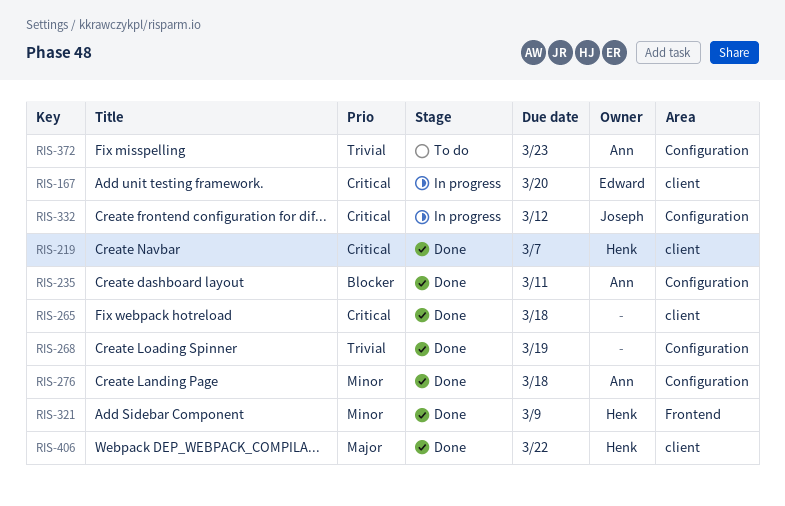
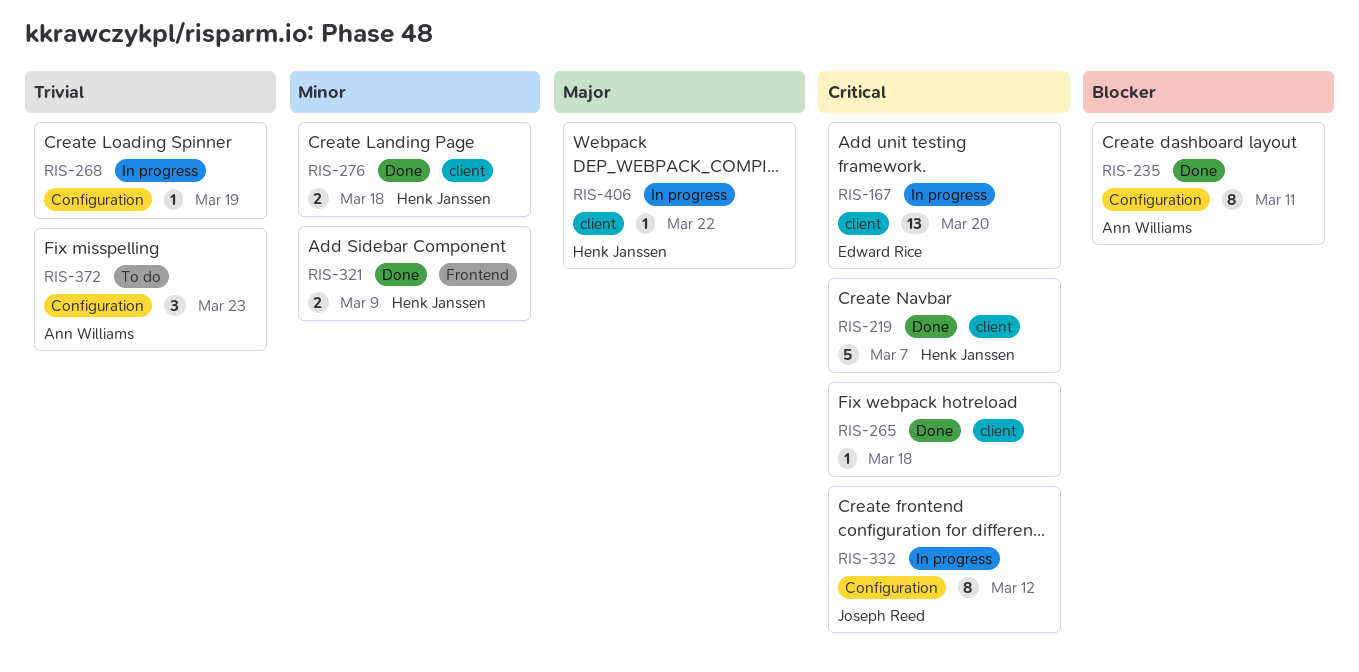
RIS-268, status: Done -> In progress
RIS-276, owner: Ann Williams -> Henk Janssen
RIS-276, label: Configuration -> client
RIS-406, status: Done -> In progress

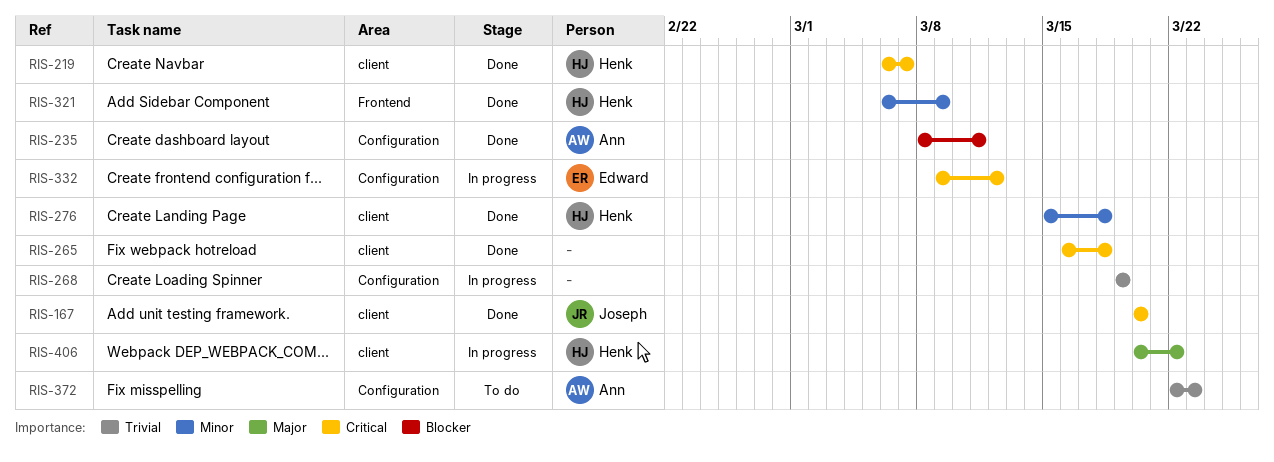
RIS-167, status: In progress -> Done
RIS-167, owner: Edward Rice -> Joseph Reed
RIS-332, owner: Joseph Reed -> Edward Rice

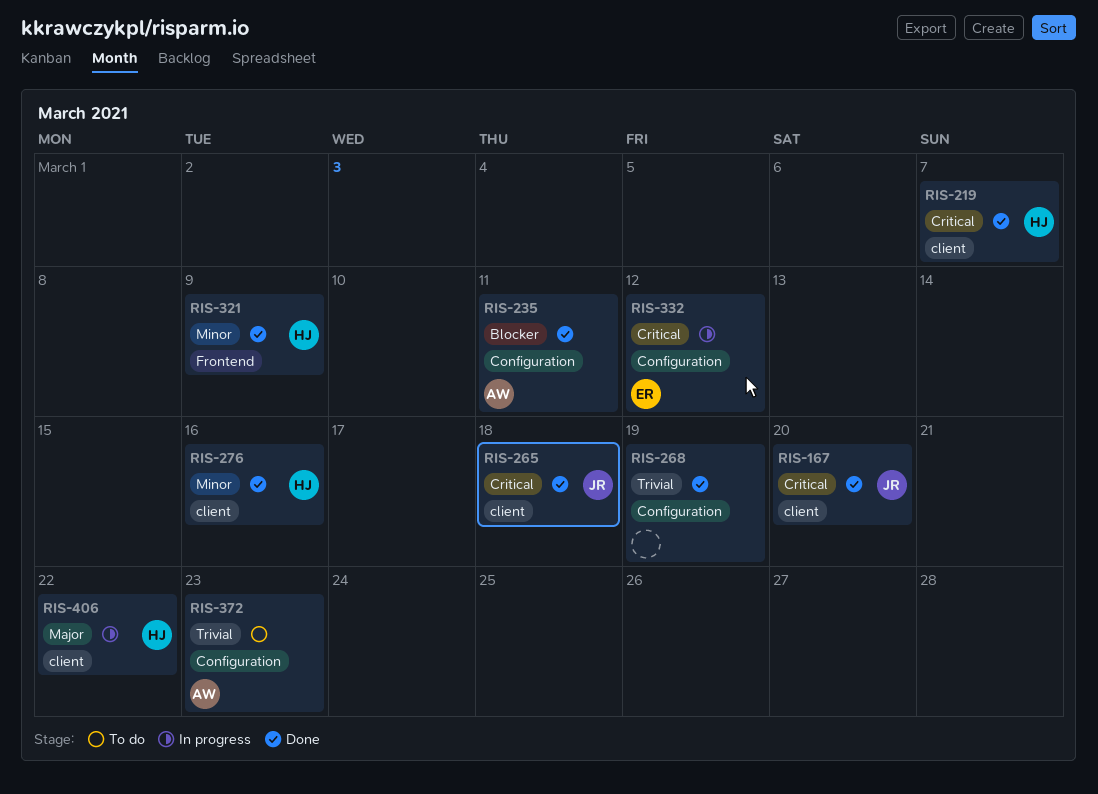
RIS-265, owner: none -> Joseph
RIS-268, status: In progress -> Done
RIS-276, due: Mar 18 -> Mar 16

